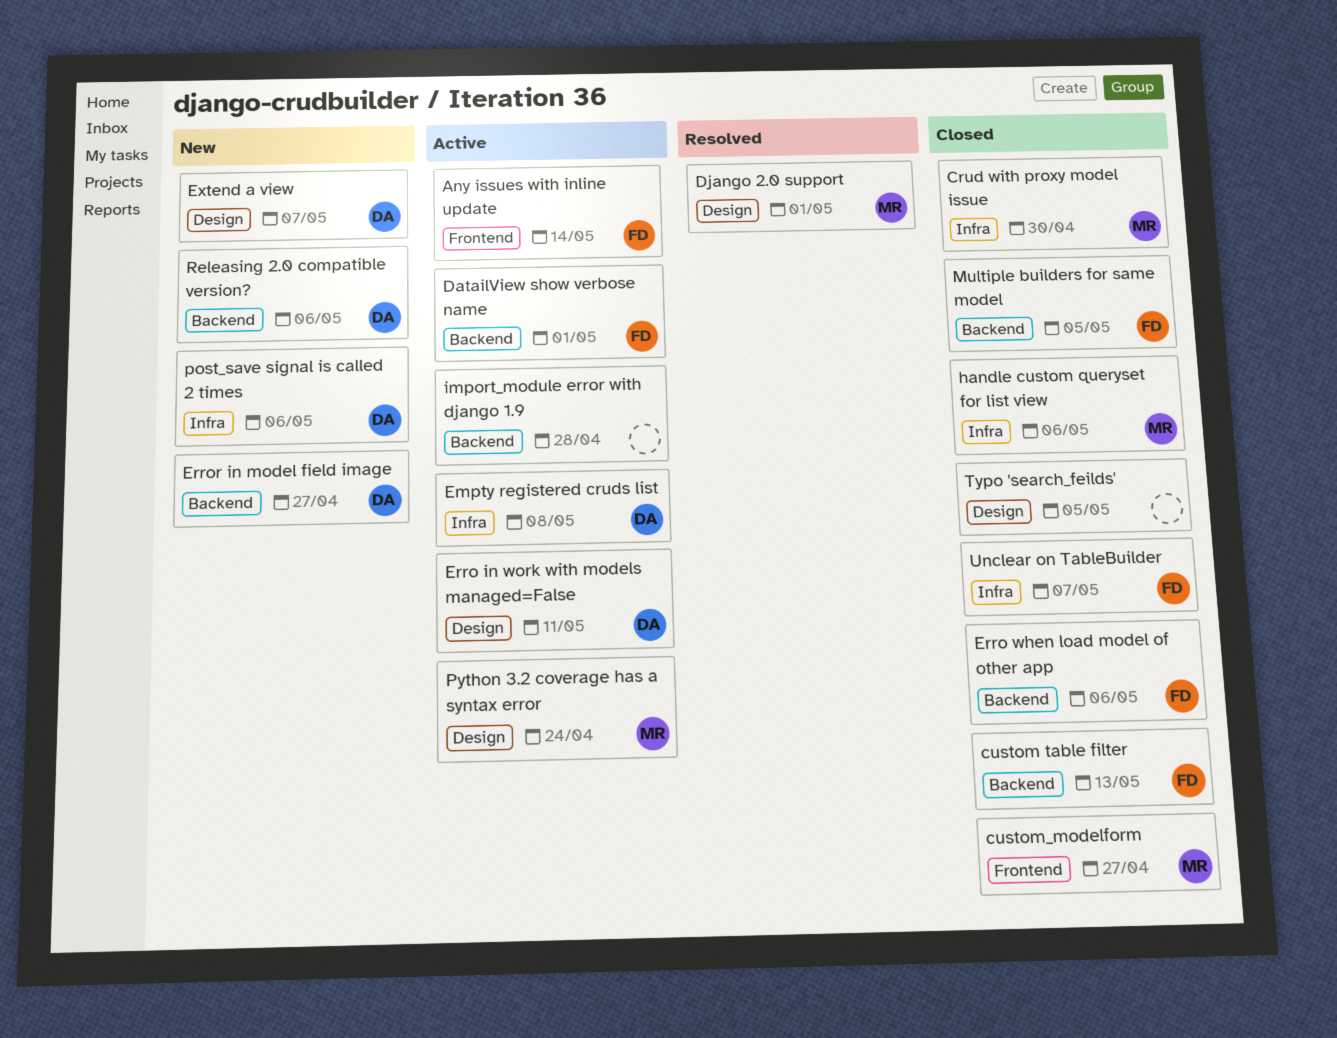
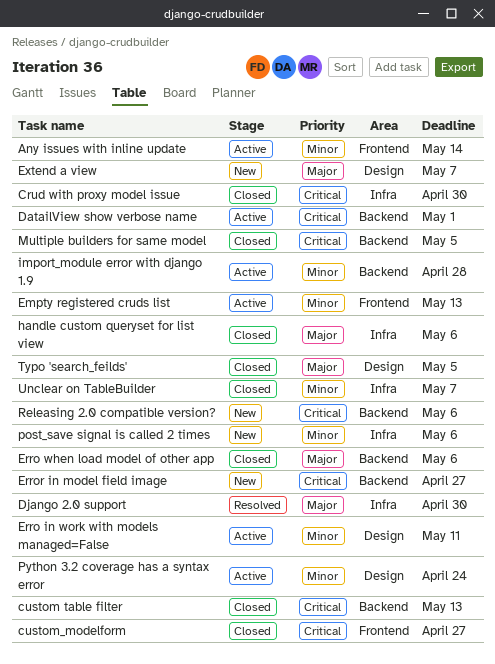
Django 2.0 support, label: Design -> Infra
Django 2.0 support, due: May 1 -> Apr 30
Empty registered cruds list, label: Infra -> Frontend
Empty registered cruds list, due: May 8 -> May 13

